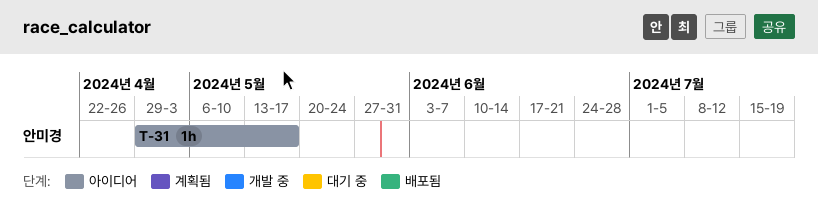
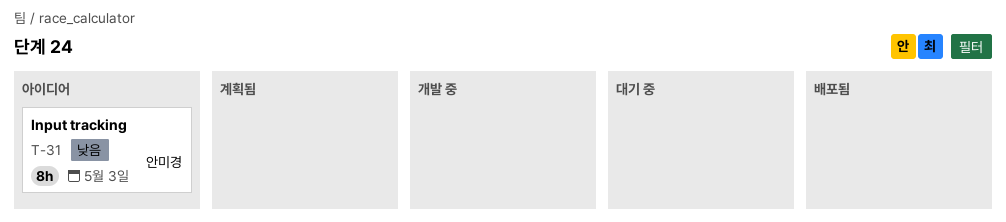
T-31, estimate: 1h -> 8h
T-31, due: May 17 -> May 3

